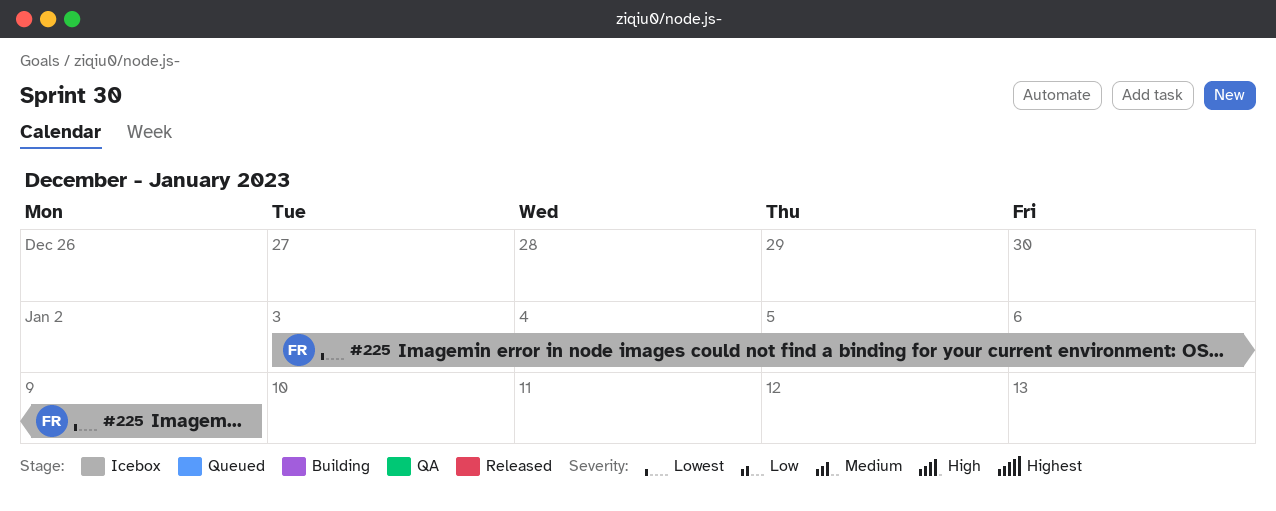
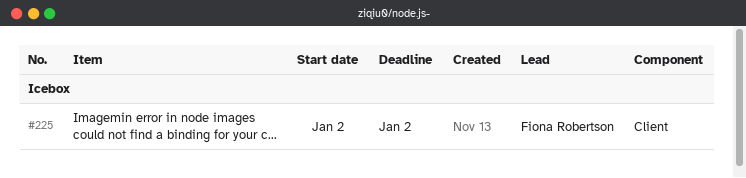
#225, start: Jan 3 -> Jan 2
#225, due: Jan 9 -> Jan 2

